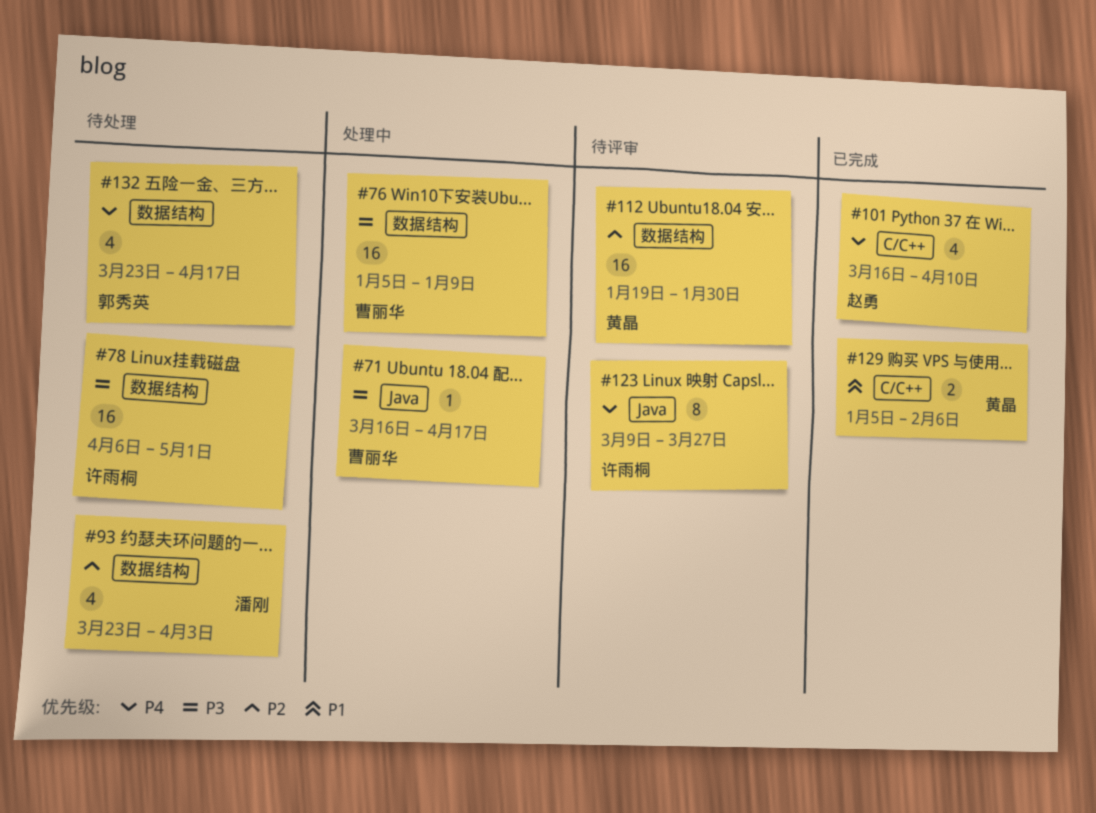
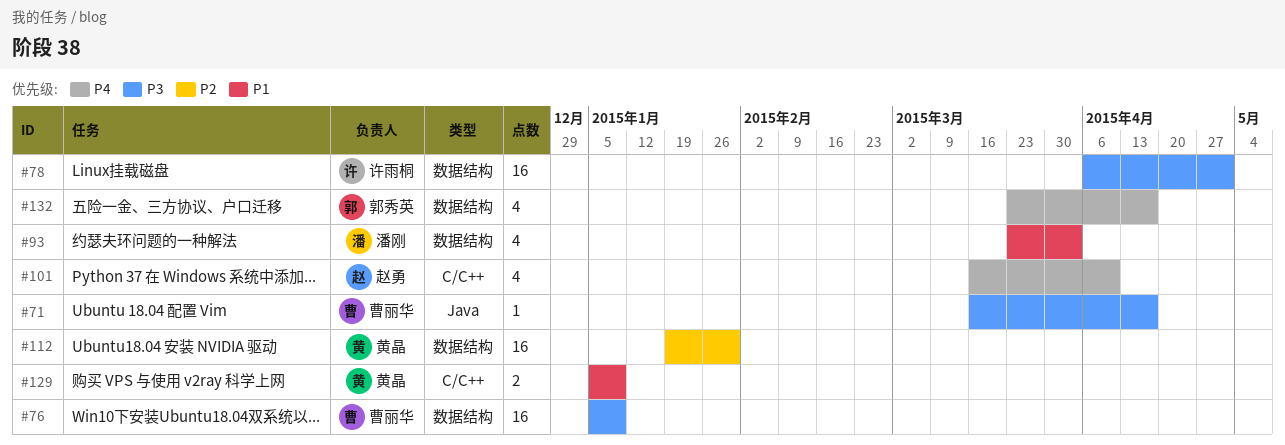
#93, priority: P2 -> P1
#123: present -> none
#129, due: Feb 6 -> Jan 9

